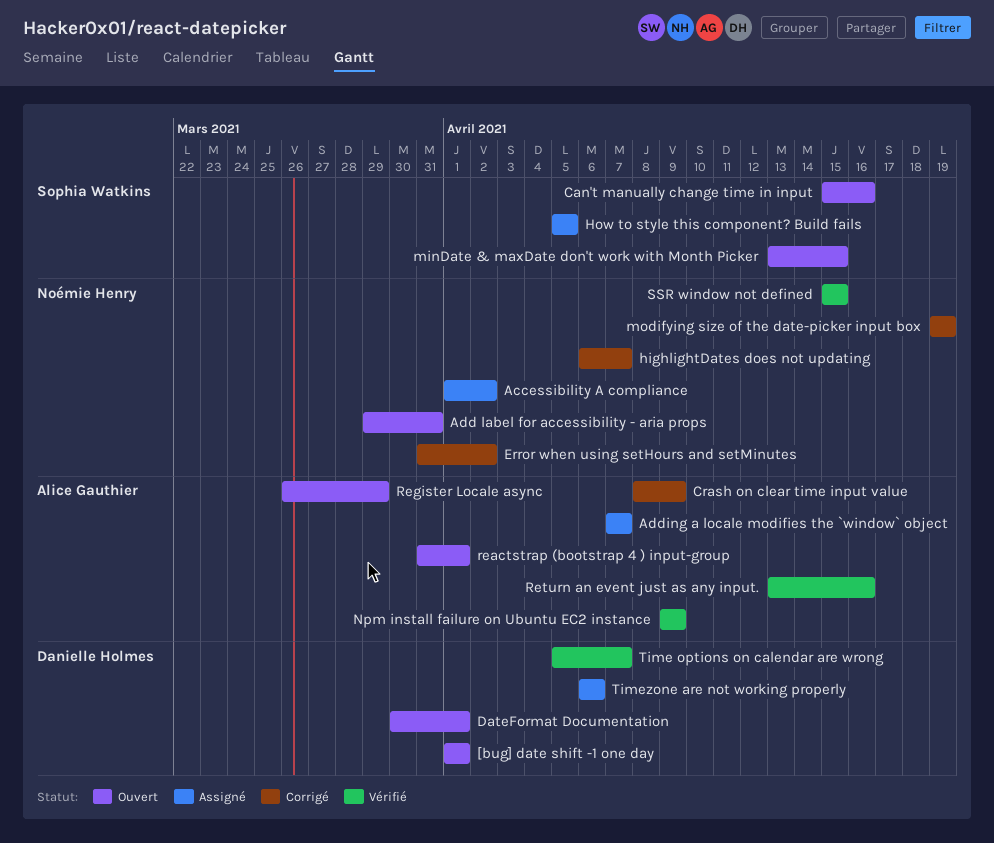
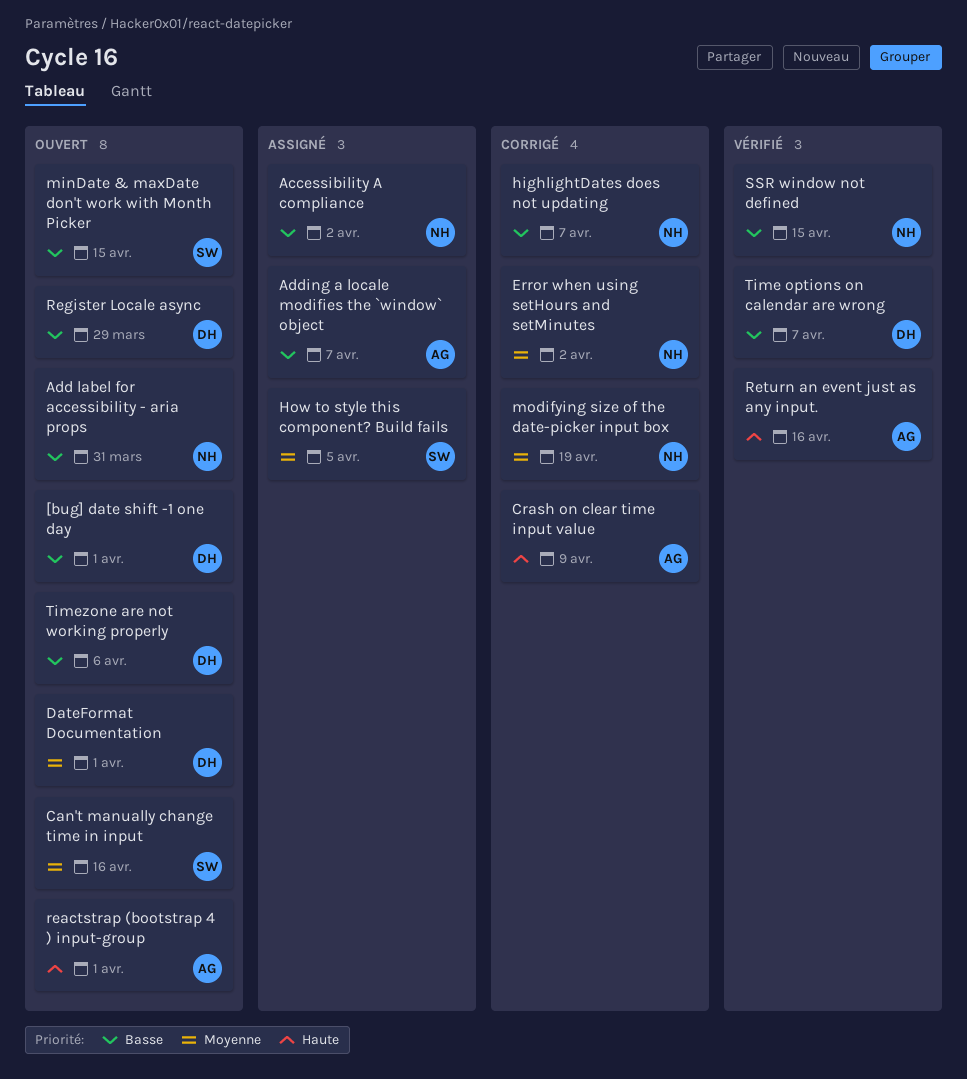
Npm install failure on Ubuntu EC2 instance: present -> none
Register Locale async, owner: Alice Gauthier -> Danielle Holmes
Timezone are not working properly, status: Assigné -> Ouvert

